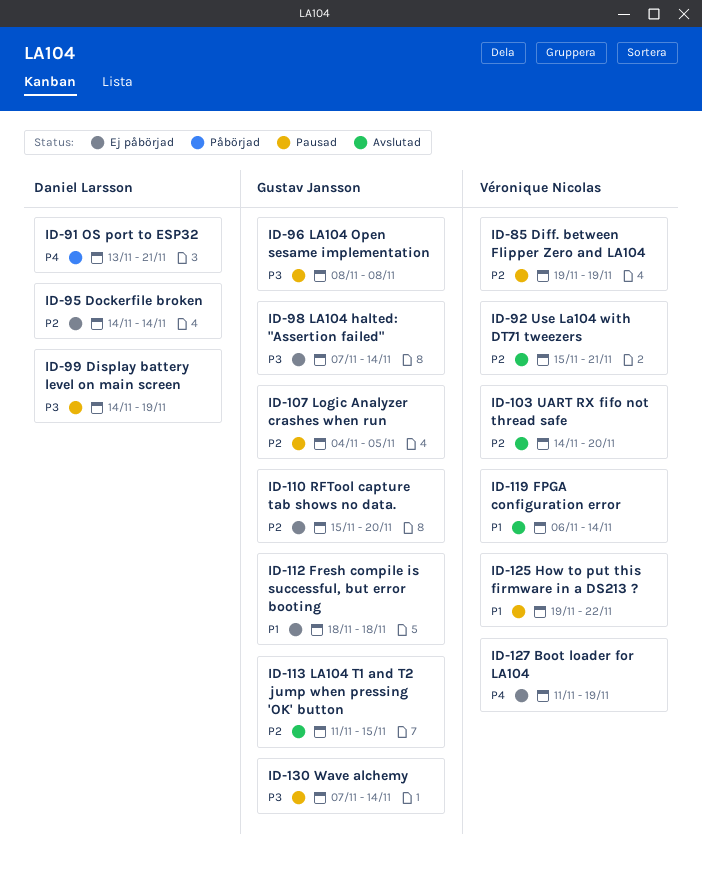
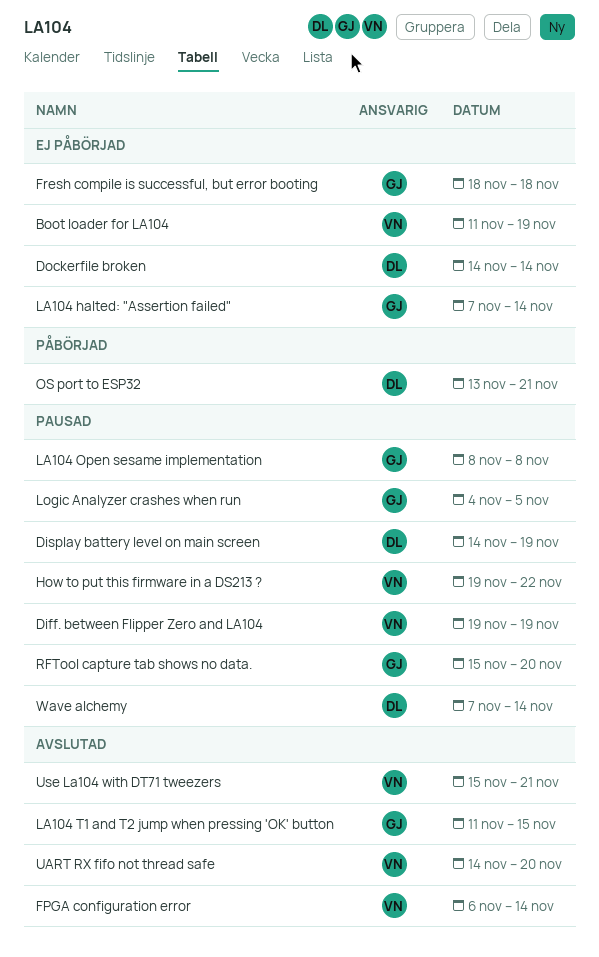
RFTool capture tab shows no data., status: Ej påbörjad -> Pausad
Wave alchemy, owner: Gustav Jansson -> Daniel Larsson

